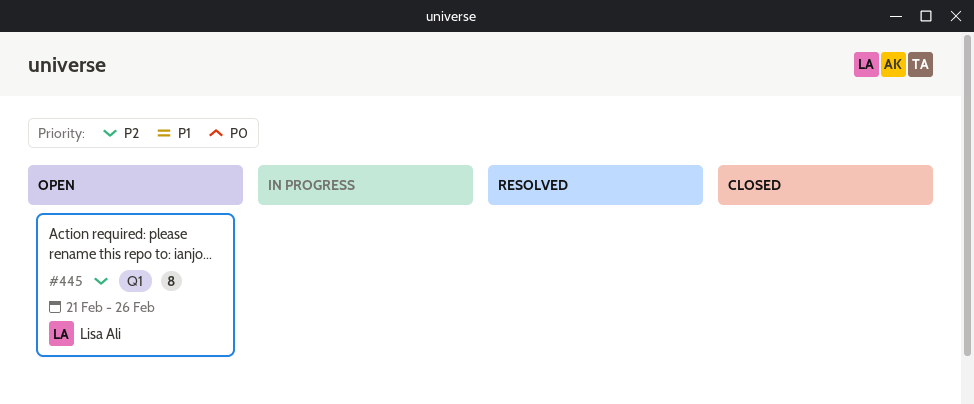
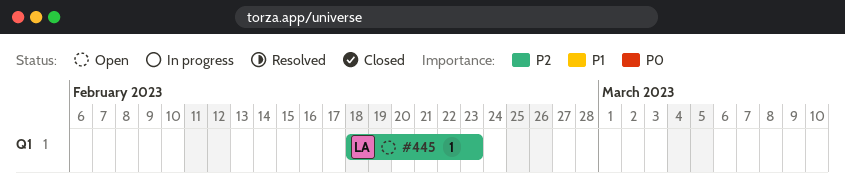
#445, estimate: 8 -> 1
#445, start: Feb 21 -> Feb 18
#445, due: Feb 26 -> Feb 23

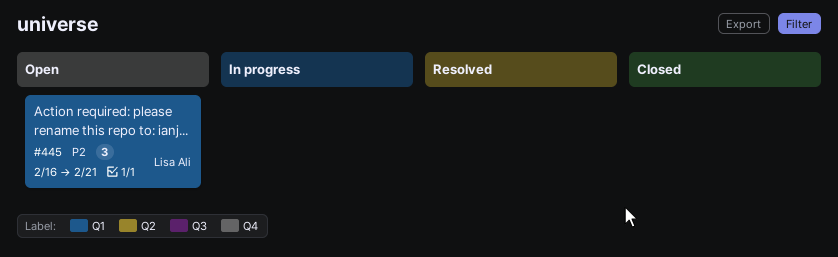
#445, estimate: 1 -> 3
#445, start: Feb 18 -> Feb 16
#445, due: Feb 23 -> Feb 21

